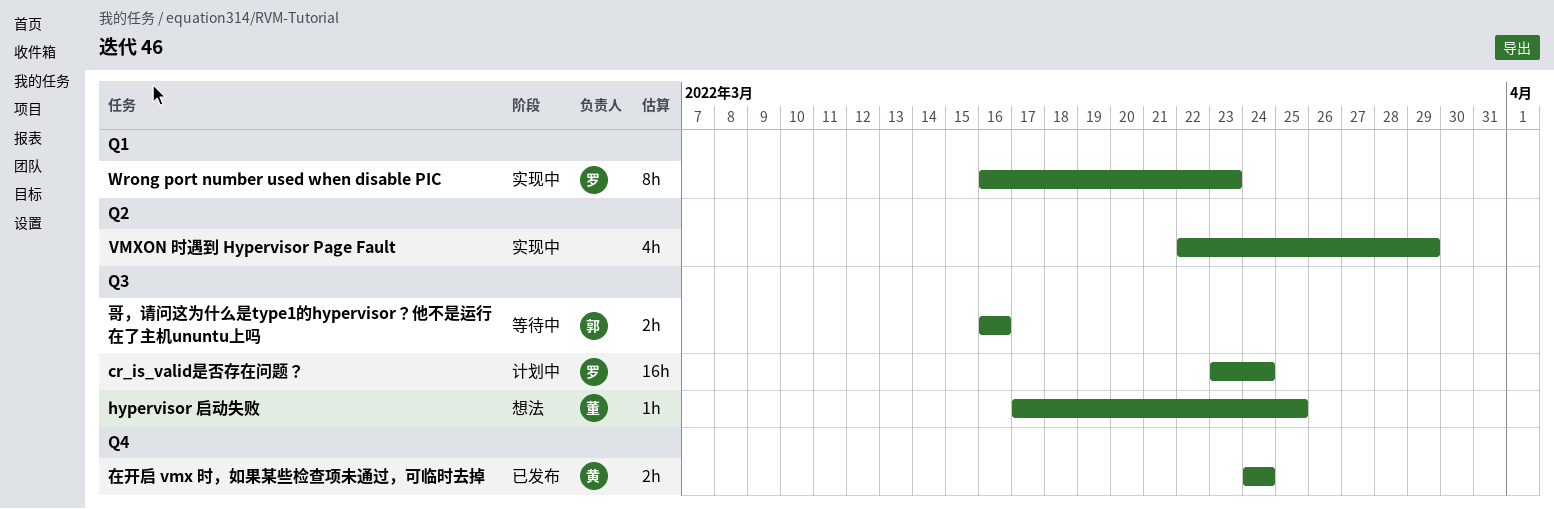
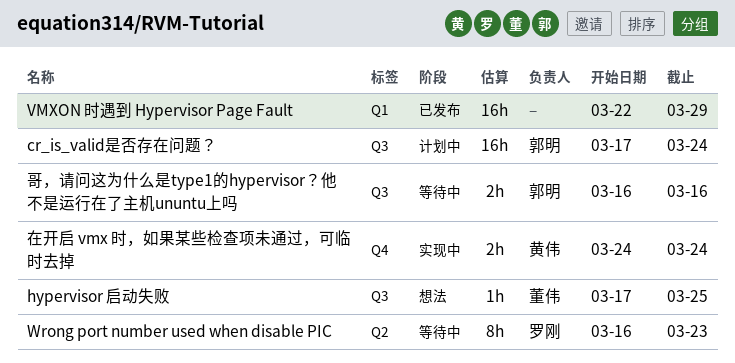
cr_is_valid是否存在问题？, owner: 罗刚 -> 郭明
cr_is_valid是否存在问题？, start: Mar 23 -> Mar 17
VMXON 时遇到 Hypervisor Page Fault, status: 实现中 -> 已发布
VMXON 时遇到 Hypervisor Page Fault, label: Q2 -> Q1
VMXON 时遇到 Hypervisor Page Fault, estimate: 4h -> 16h
Wrong port number used when disable PIC, status: 实现中 -> 等待中
Wrong port number used when disable PIC, label: Q1 -> Q2
在开启 vmx 时，如果某些检查项未通过，可临时去掉, status: 已发布 -> 实现中

